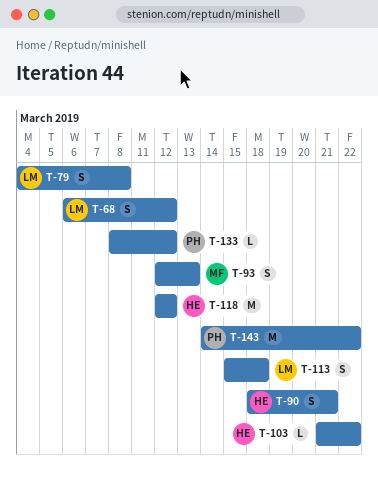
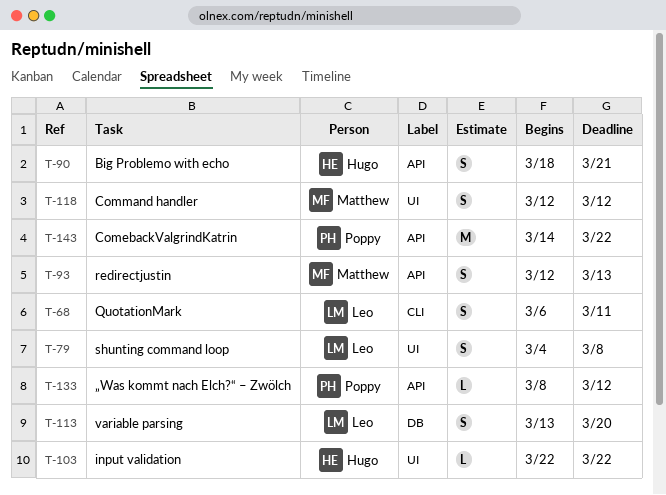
T-68, due: Mar 12 -> Mar 11
T-103, start: Mar 21 -> Mar 22
T-113, start: Mar 15 -> Mar 13
T-113, due: Mar 18 -> Mar 20
T-118, owner: Hugo -> Matthew
T-118, estimate: M -> S

